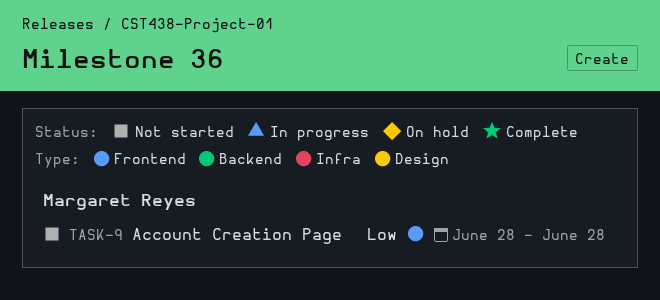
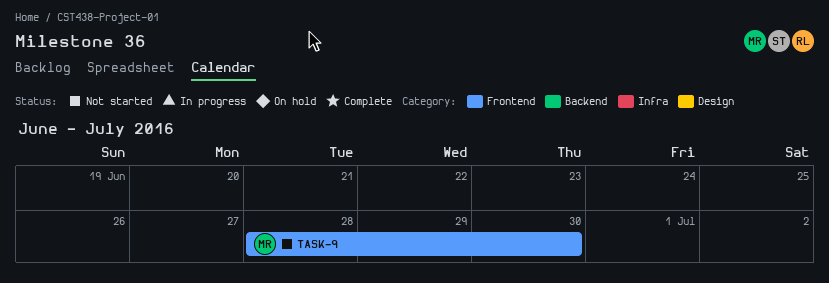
TASK-9, due: Jun 28 -> Jun 30

